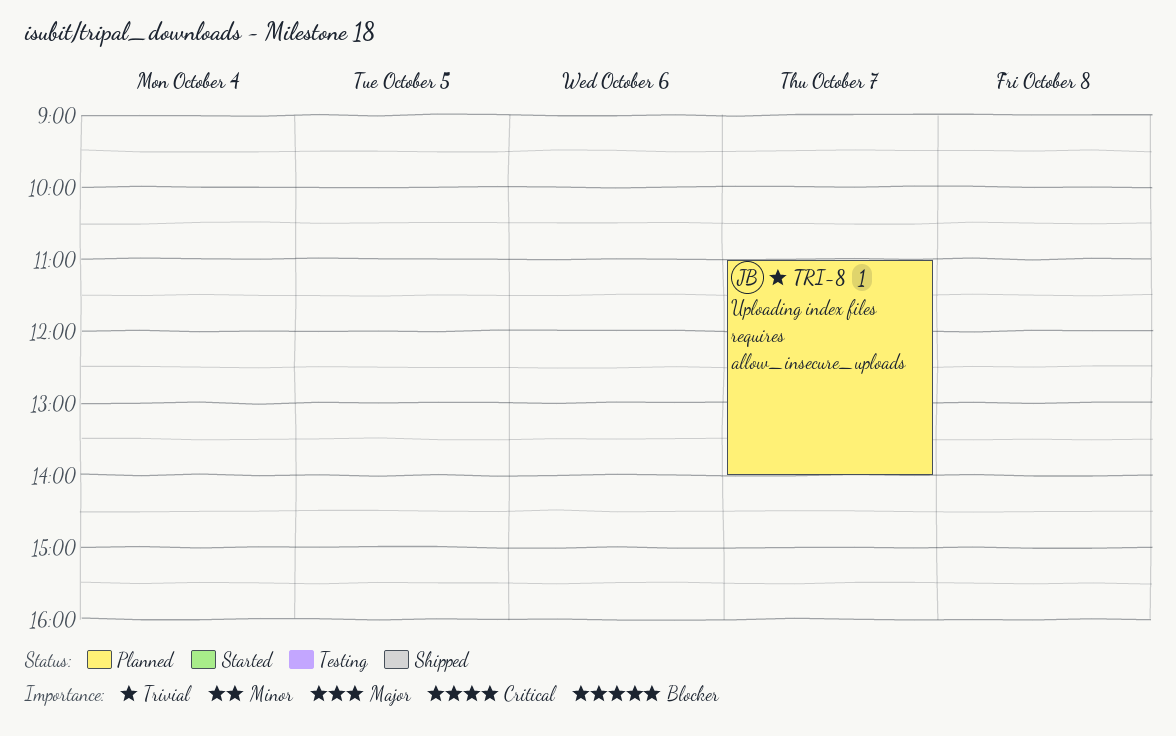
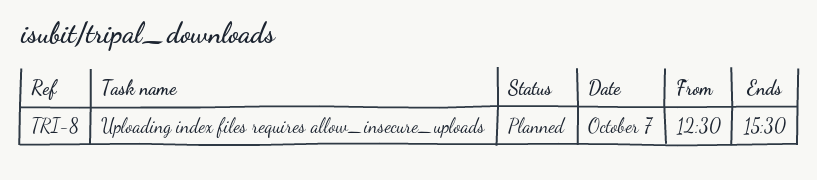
TRI-8, begins: 11:00 -> 12:30
TRI-8, ends: 14:00 -> 15:30

